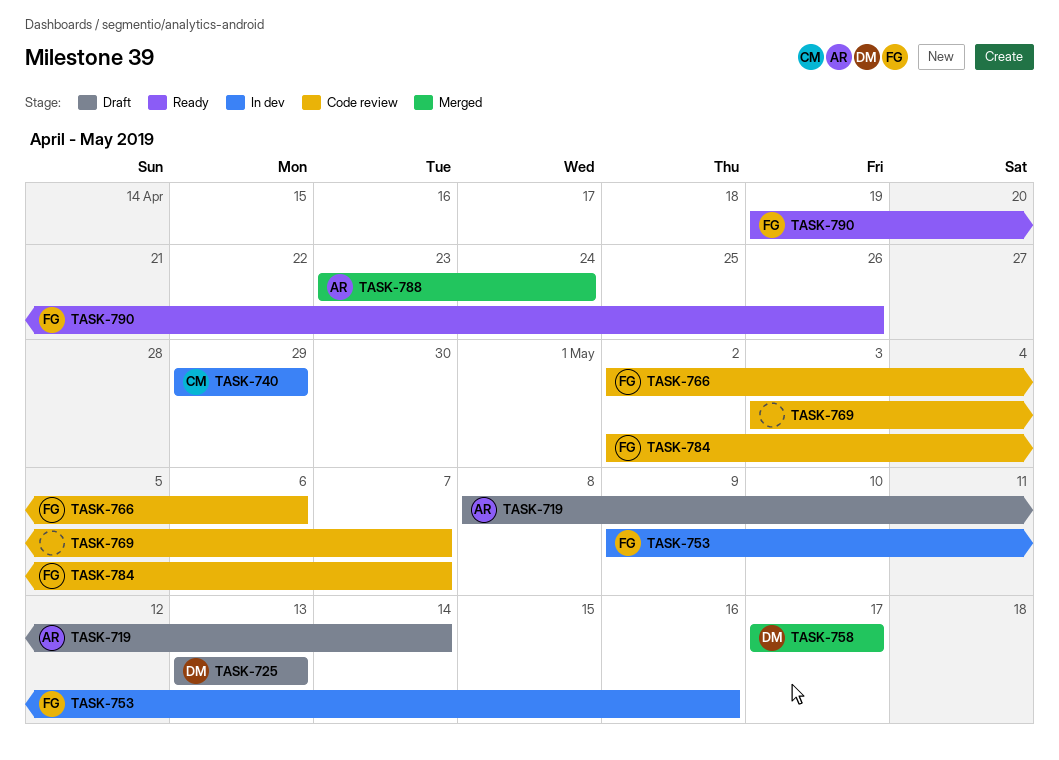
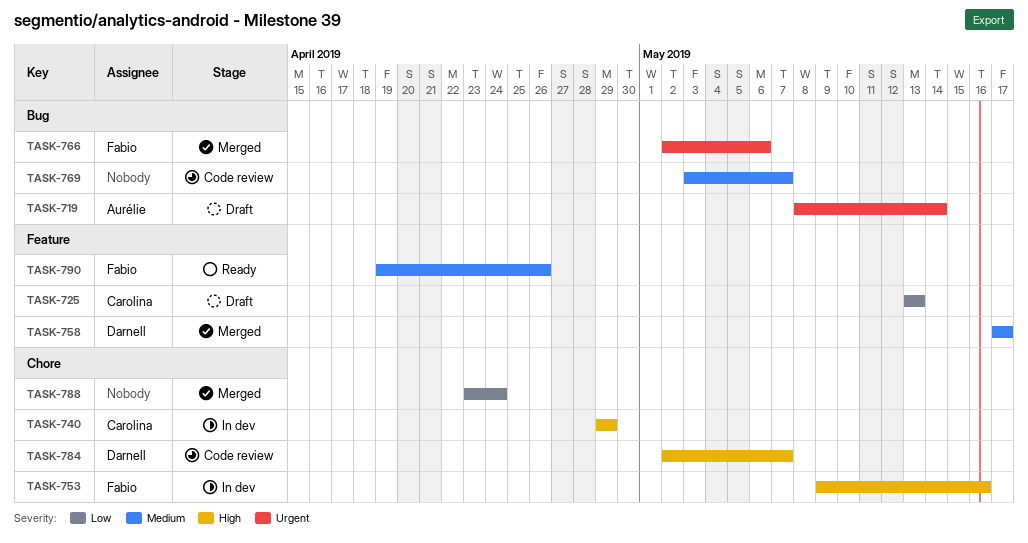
TASK-725, owner: Darnell -> Carolina
TASK-766, status: Code review -> Merged
TASK-784, owner: Fabio -> Darnell
TASK-788, owner: Aurélie -> none

